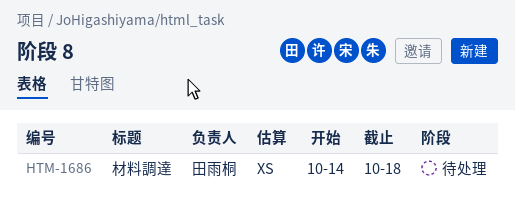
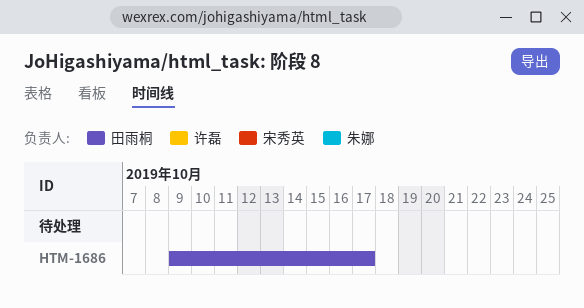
HTM-1686, start: Oct 14 -> Oct 9
HTM-1686, due: Oct 18 -> Oct 17

